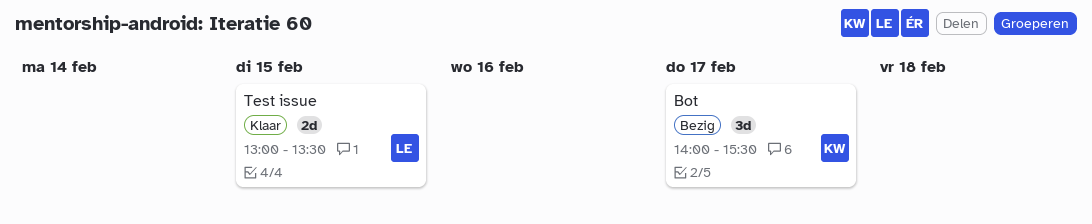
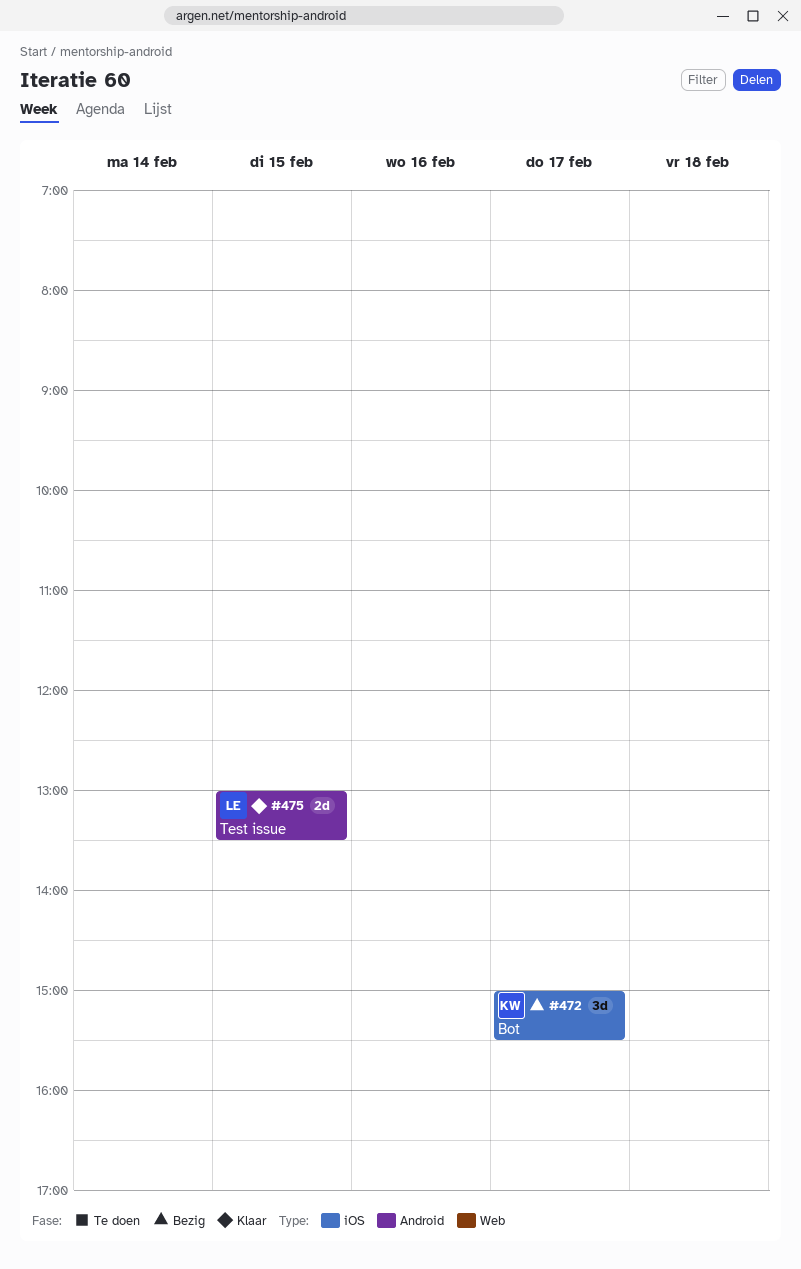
Bot, begins: 14:00 -> 15:00

